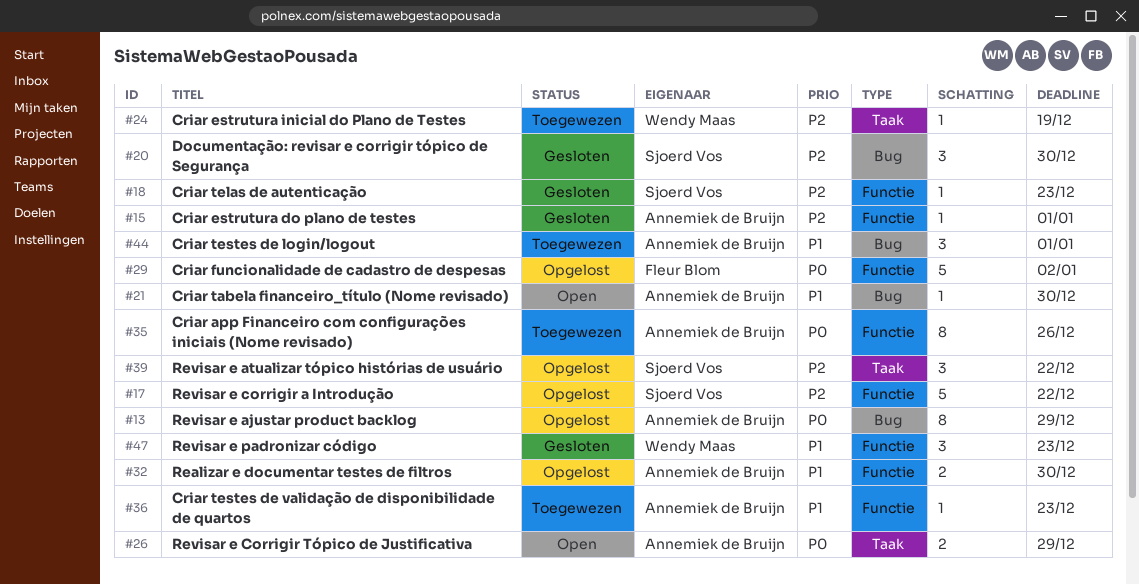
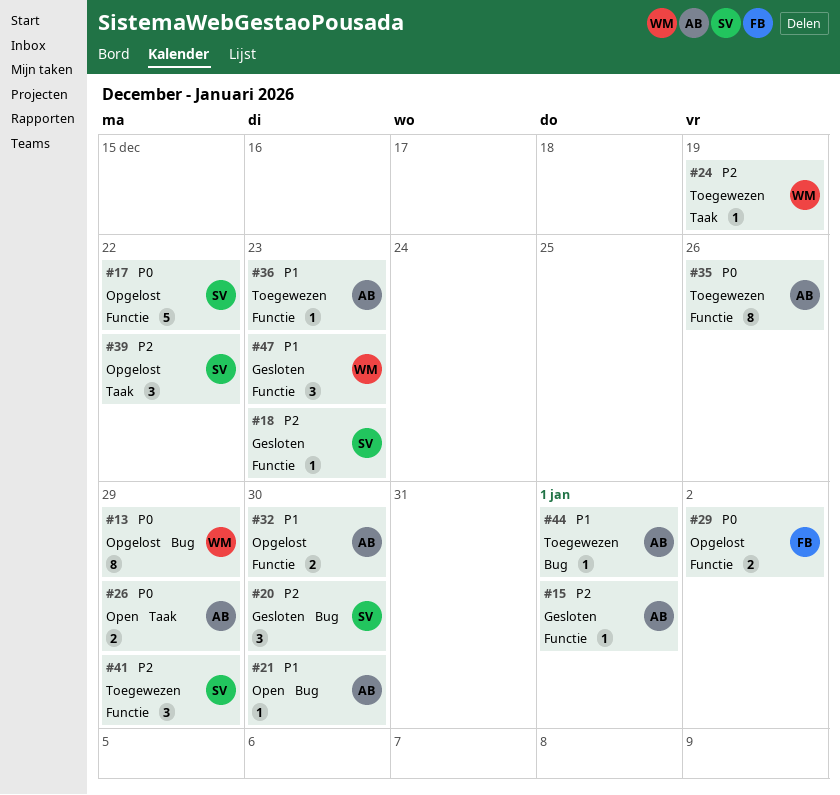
#13, owner: Annemiek de Bruijn -> Wendy Maas
#17, priority: P2 -> P0
#29, estimate: 5 -> 2
#41: none -> present
#44, estimate: 3 -> 1

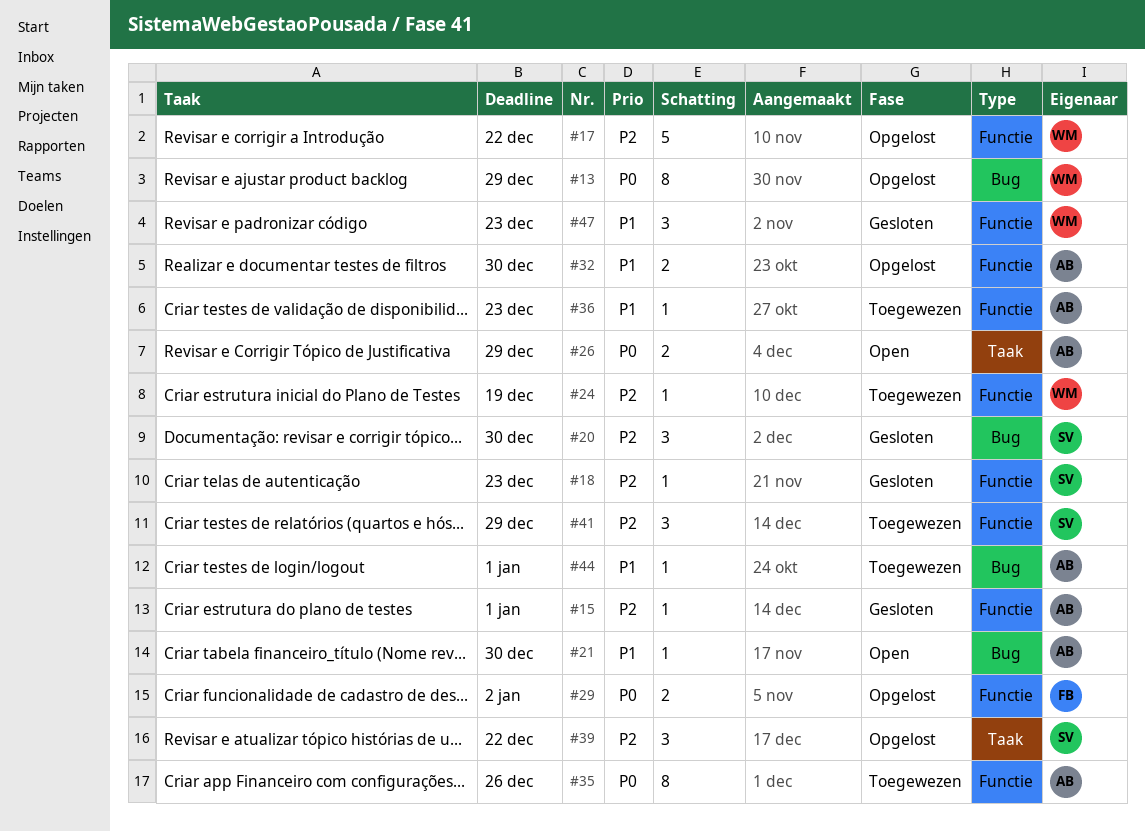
#17, owner: SV -> WM
#17, priority: P0 -> P2
#24, label: Taak -> Functie

